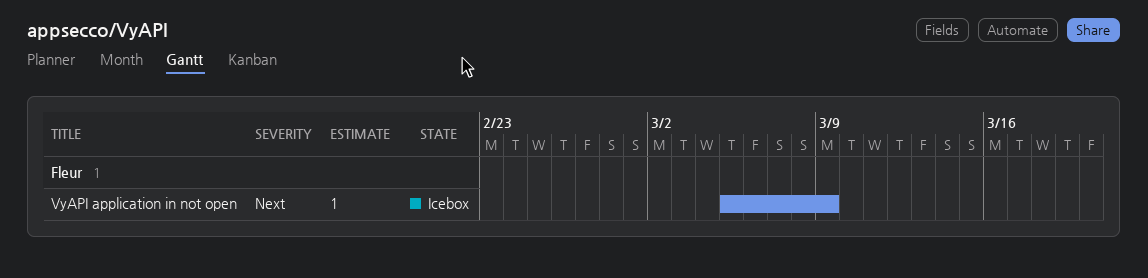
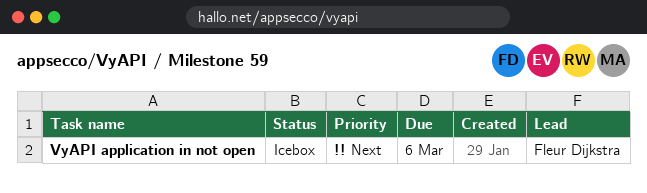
VyAPI application in not open, due: Mar 9 -> Mar 6

